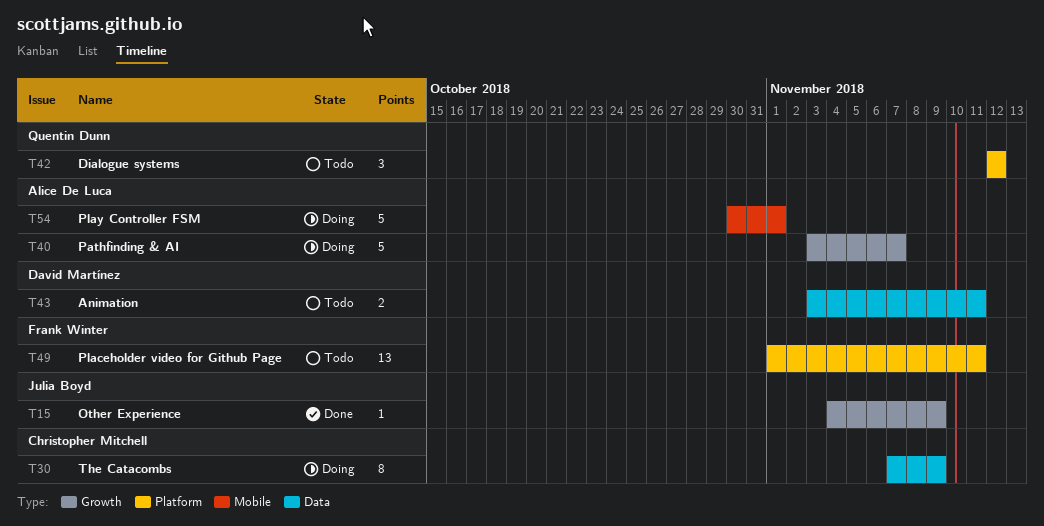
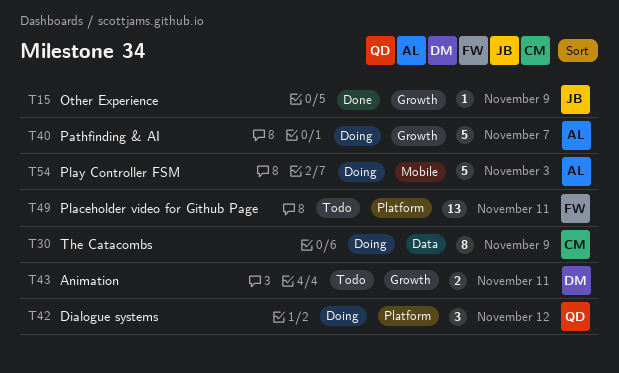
T42, status: Todo -> Doing
T43, label: Data -> Growth
T54, due: Nov 1 -> Nov 3

